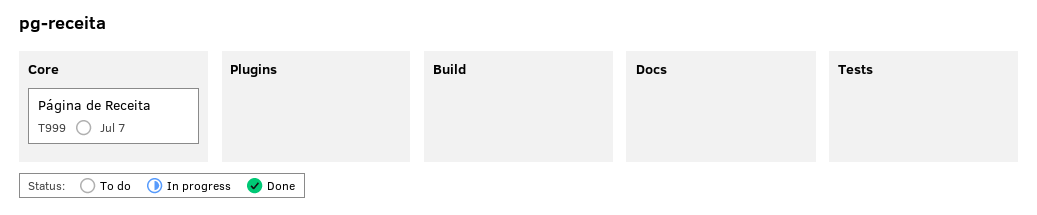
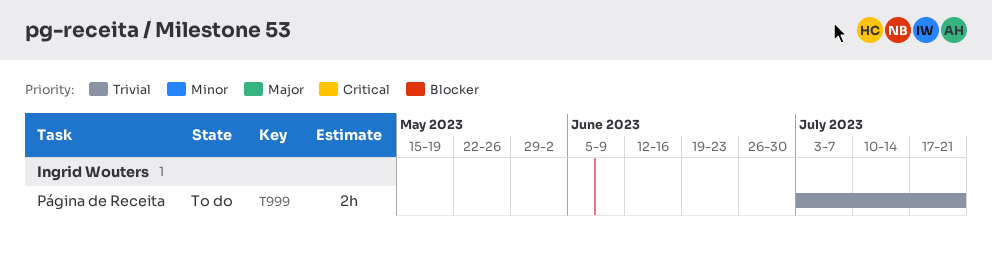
T999, due: Jul 7 -> Jul 21

